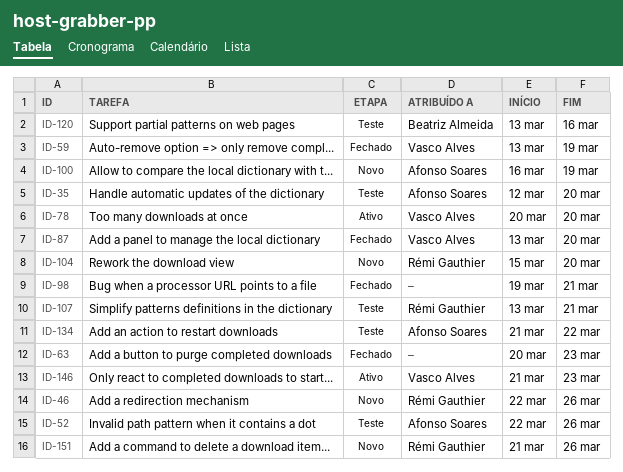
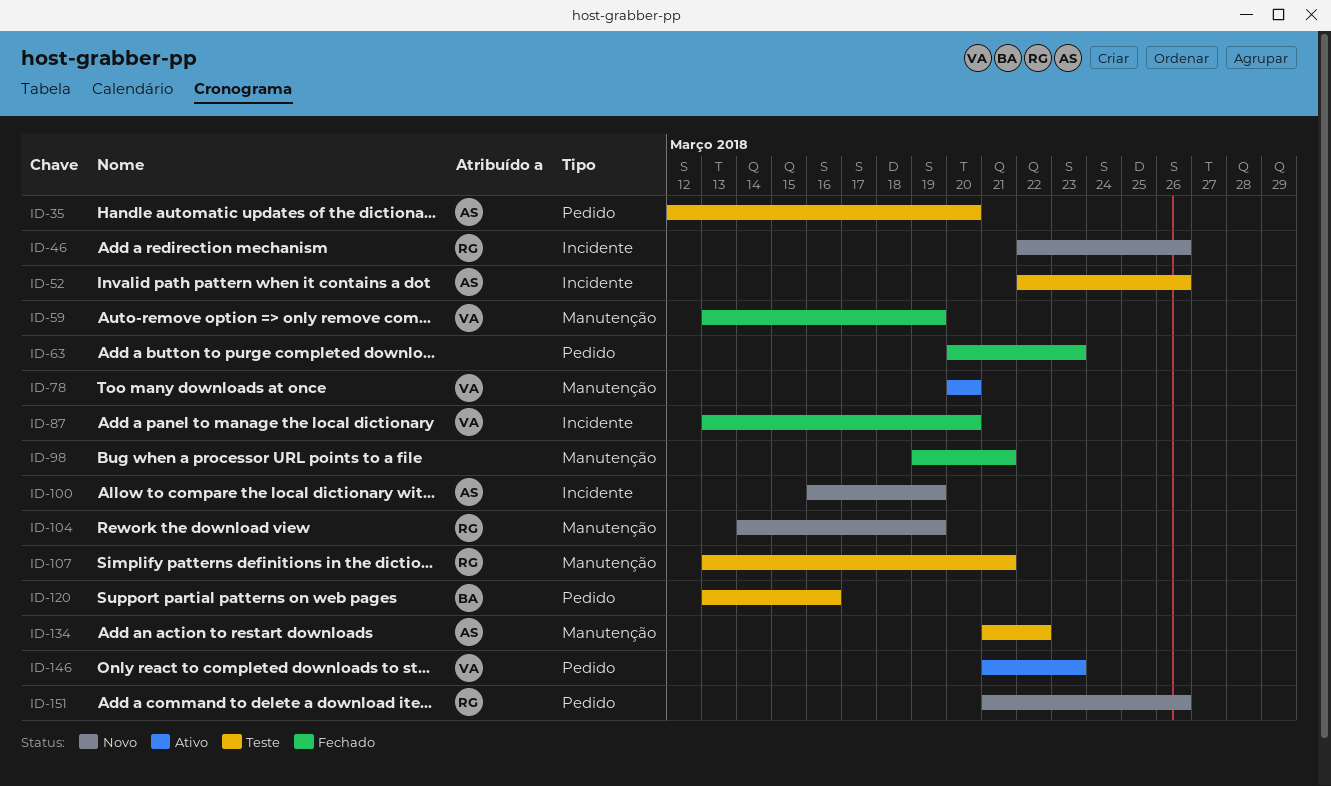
ID-104, start: Mar 15 -> Mar 14
ID-104, due: Mar 20 -> Mar 19

